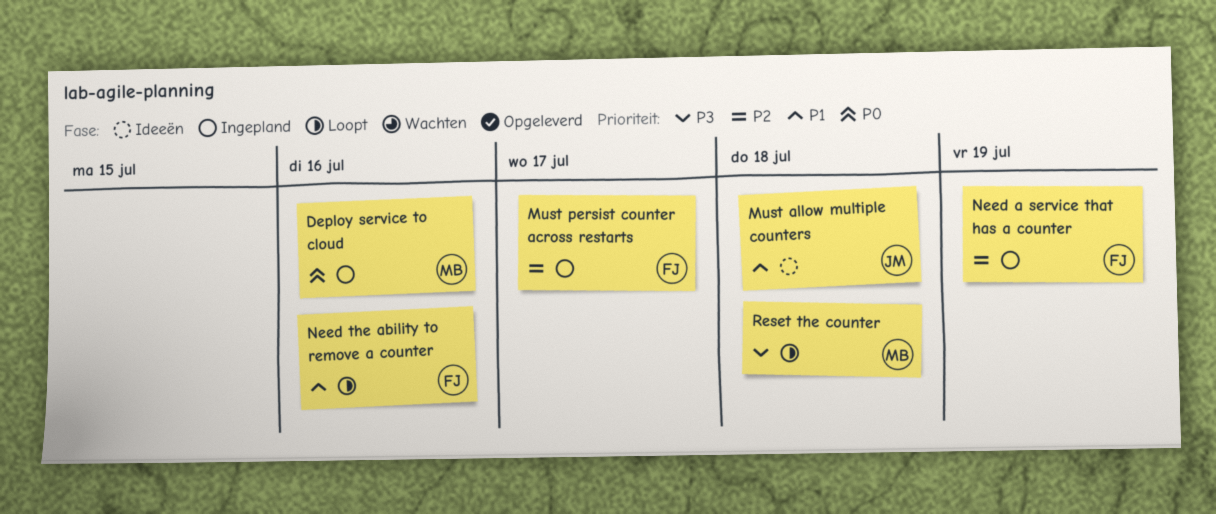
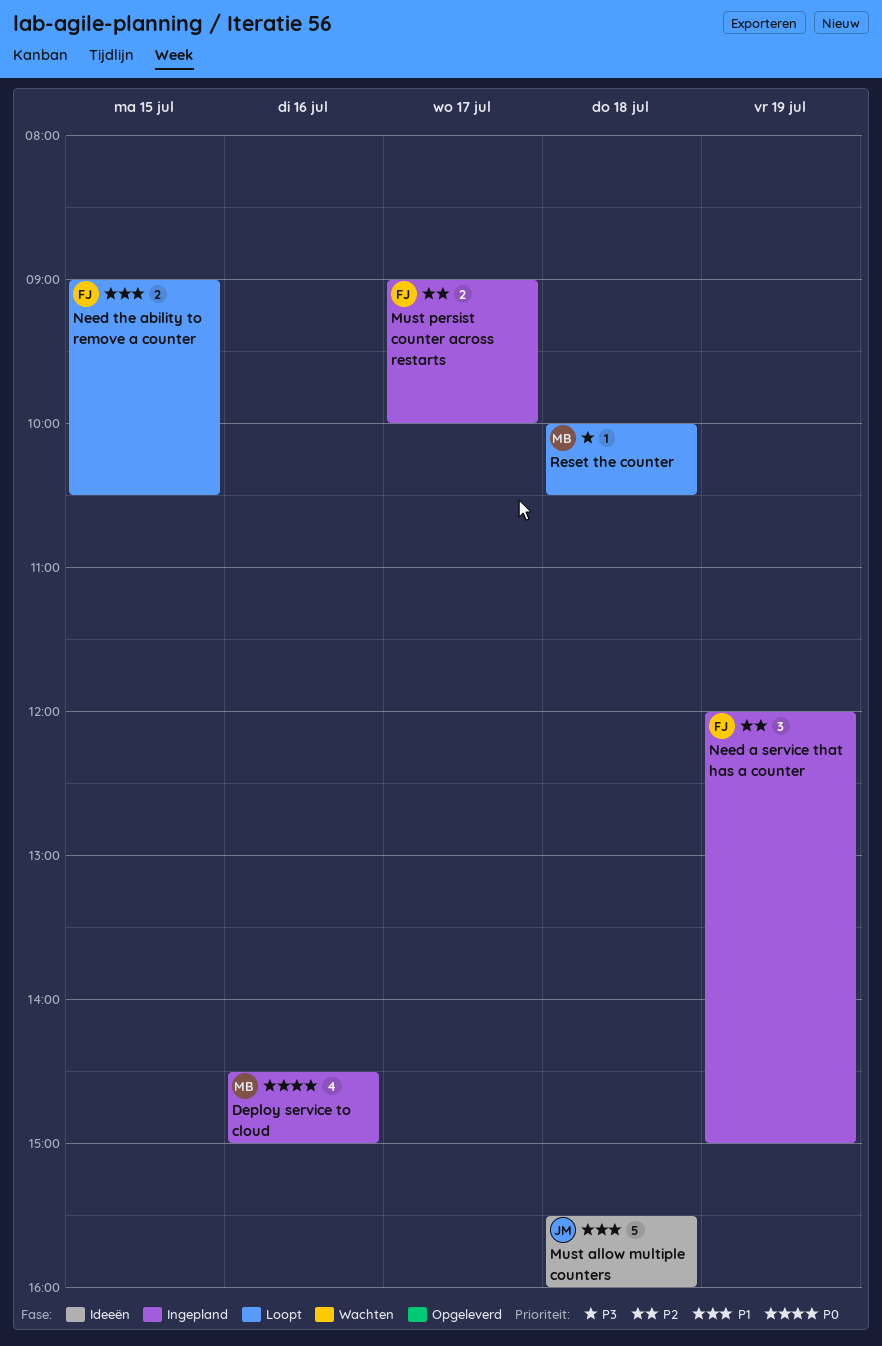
Need the ability to remove a counter, day: Jul 16 -> Jul 15

